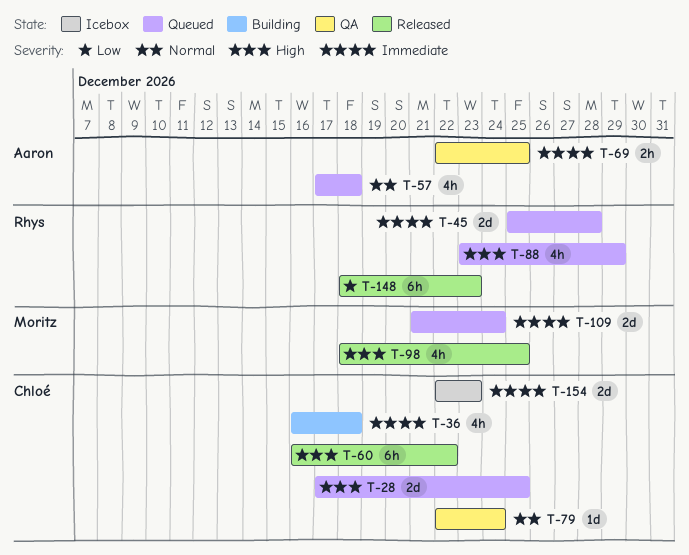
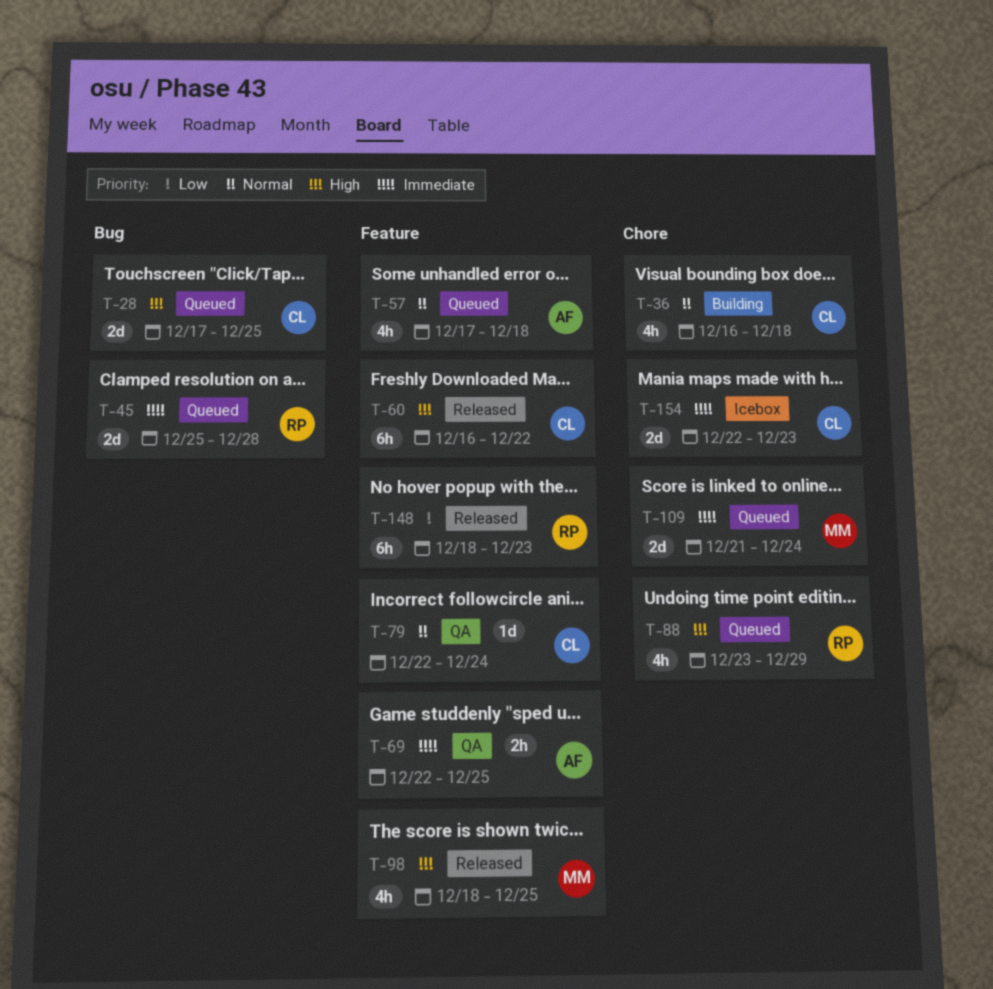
T-36, priority: Immediate -> Normal

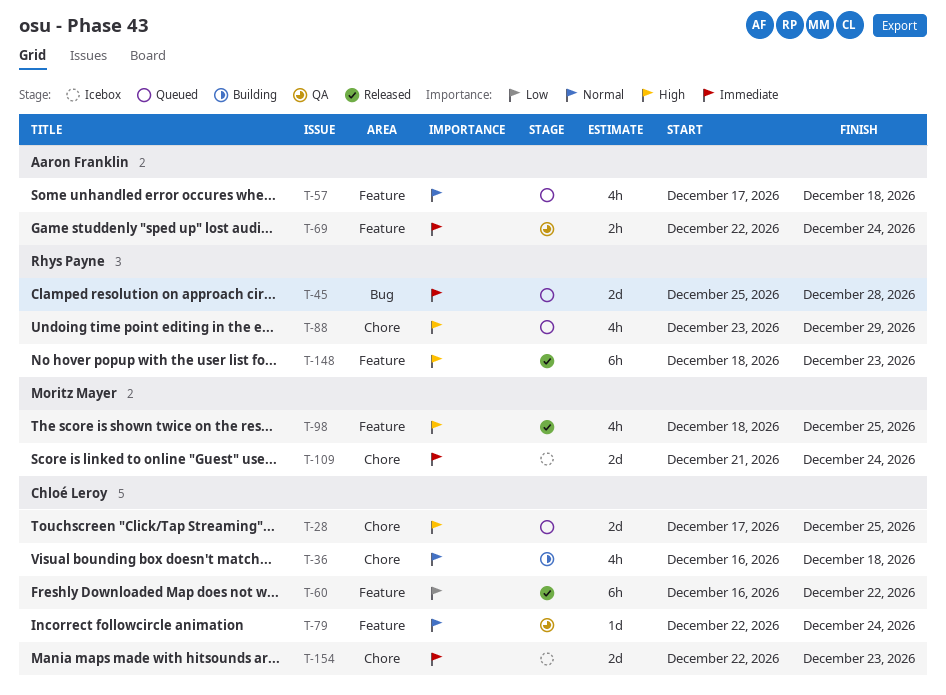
T-28, label: Bug -> Chore
T-60, priority: High -> Low
T-69, due: Dec 25 -> Dec 24
T-109, status: Queued -> Icebox
T-148, priority: Low -> High

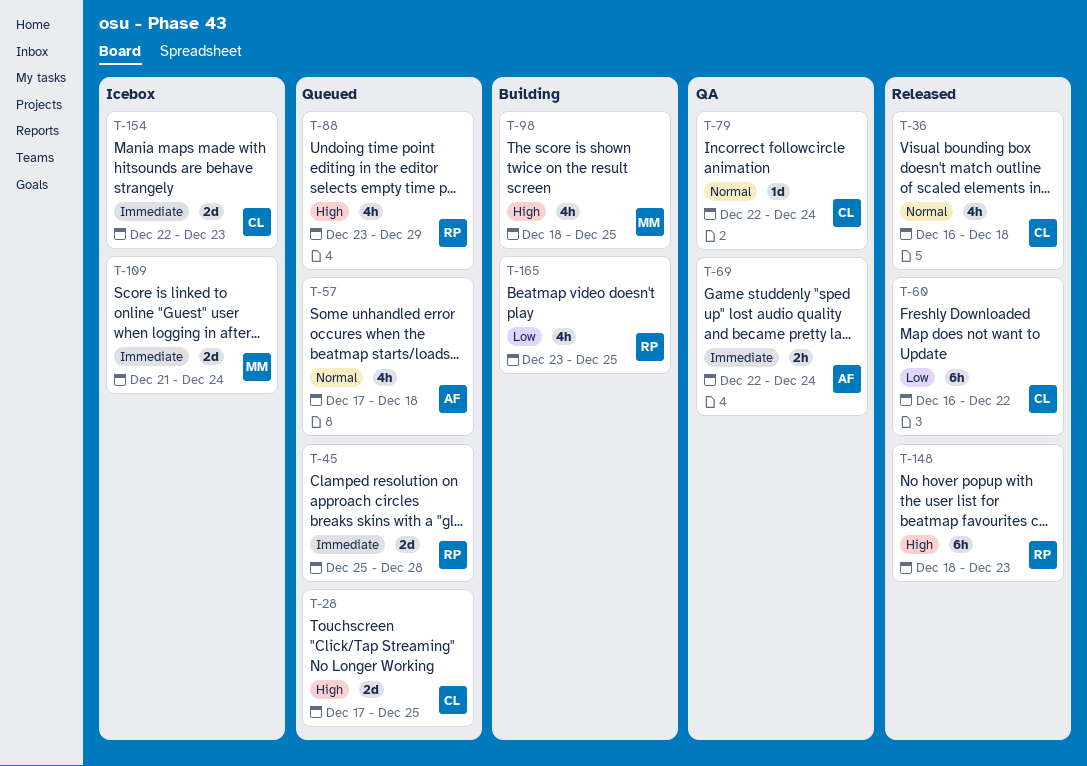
T-36, status: Building -> Released
T-98, status: Released -> Building
T-165: none -> present

